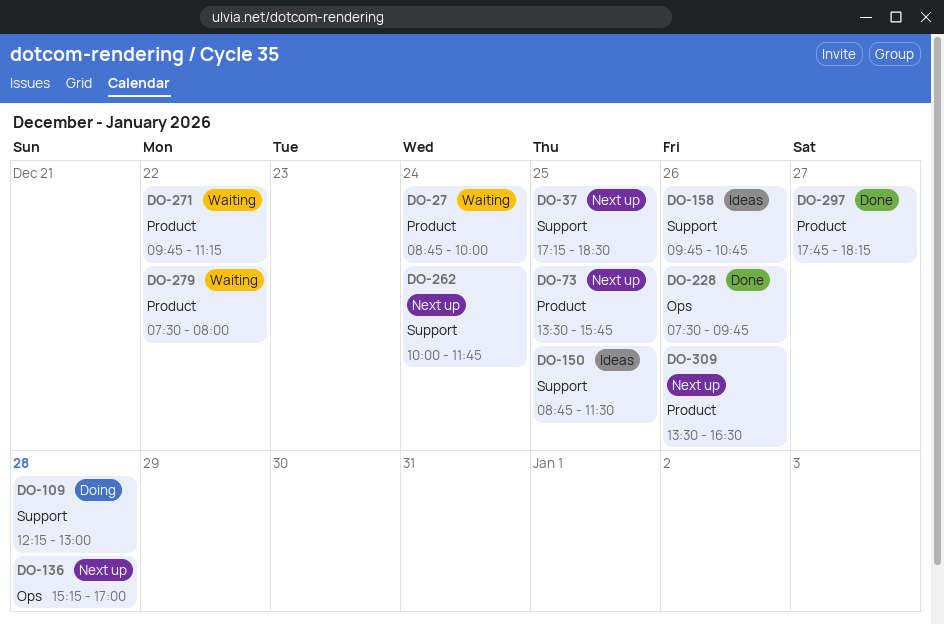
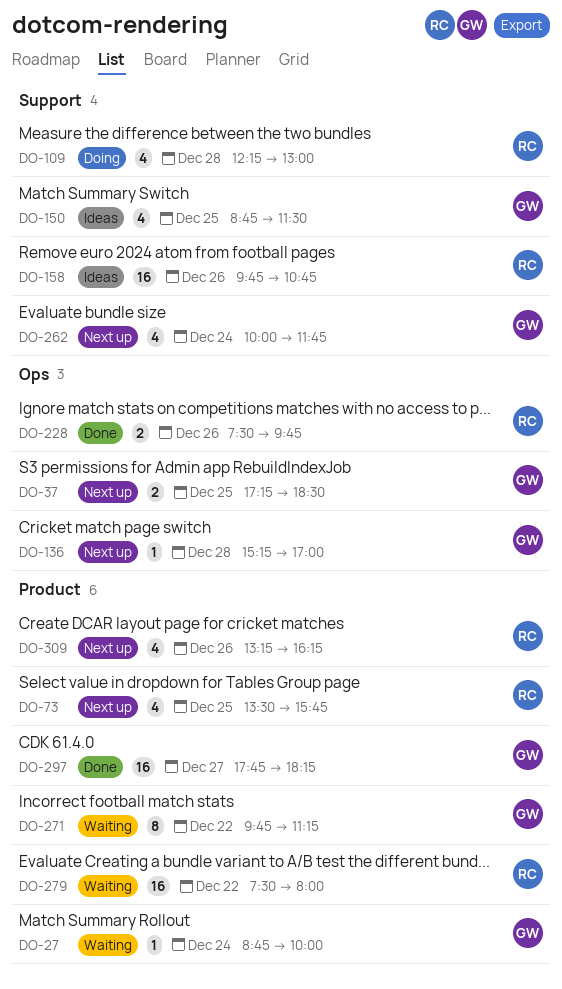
DO-37, label: Support -> Ops
DO-309, begins: 13:30 -> 13:15
DO-309, ends: 16:30 -> 16:15

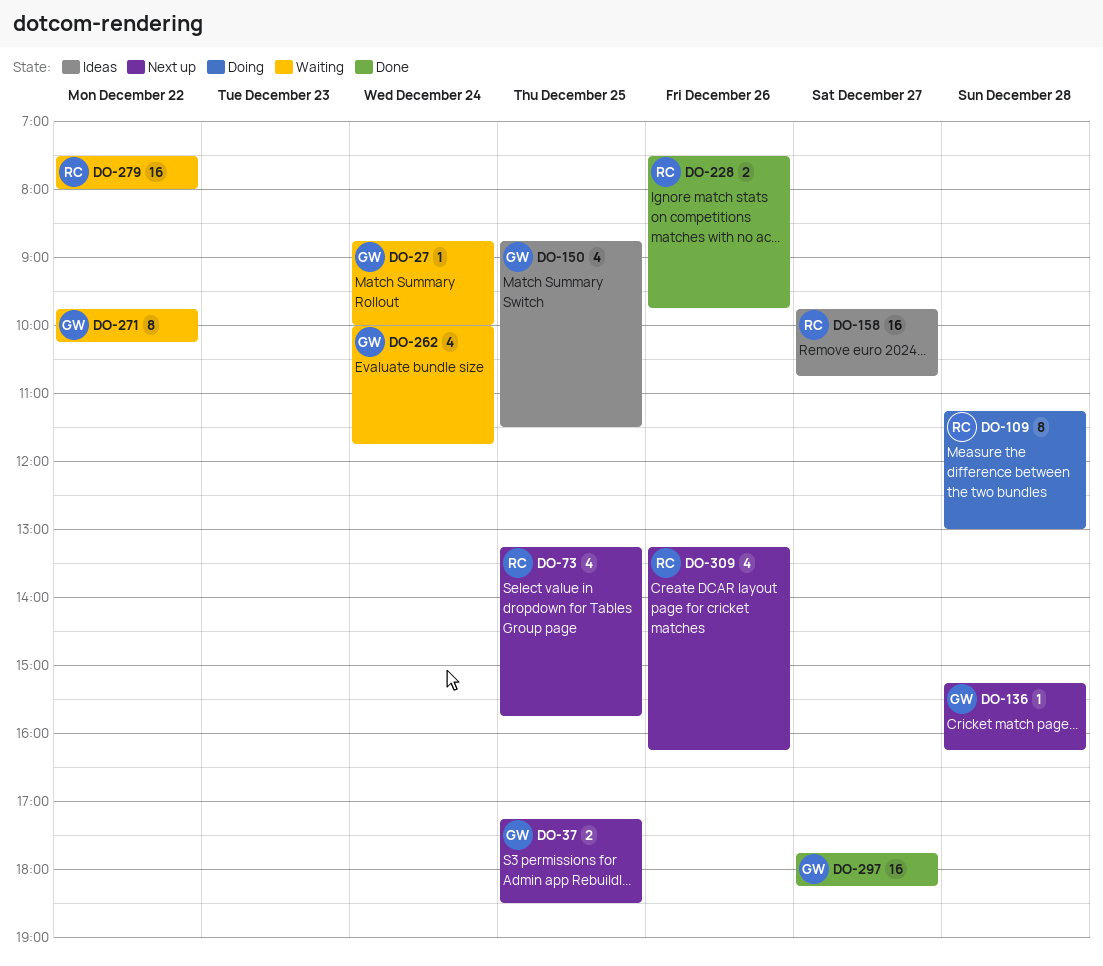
DO-73, begins: 13:30 -> 13:15
DO-109, estimate: 4 -> 8
DO-109, begins: 12:15 -> 11:15
DO-136, ends: 17:00 -> 16:15
DO-158, day: Dec 26 -> Dec 27
DO-262, status: Next up -> Waiting
DO-271, ends: 11:15 -> 10:15

